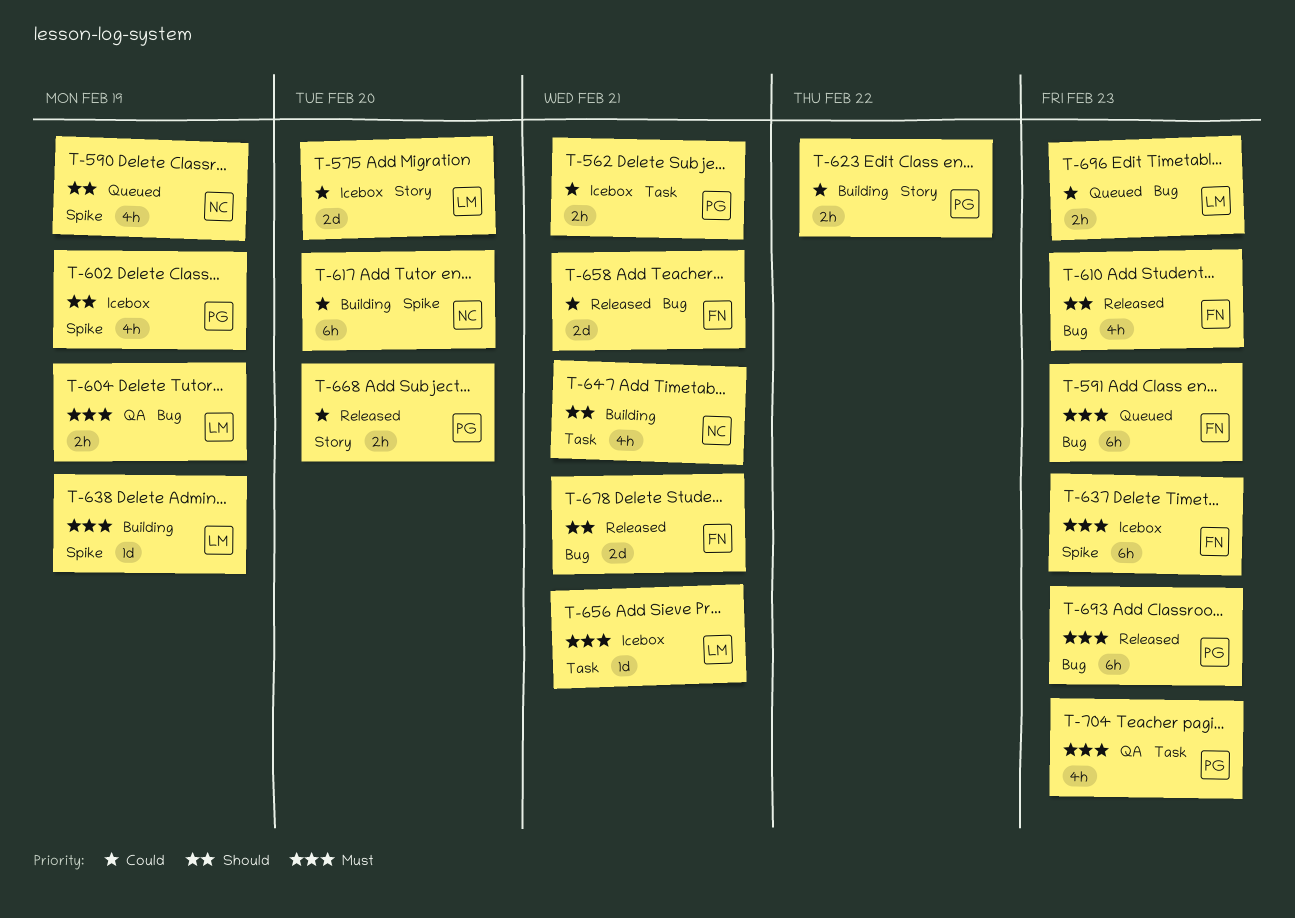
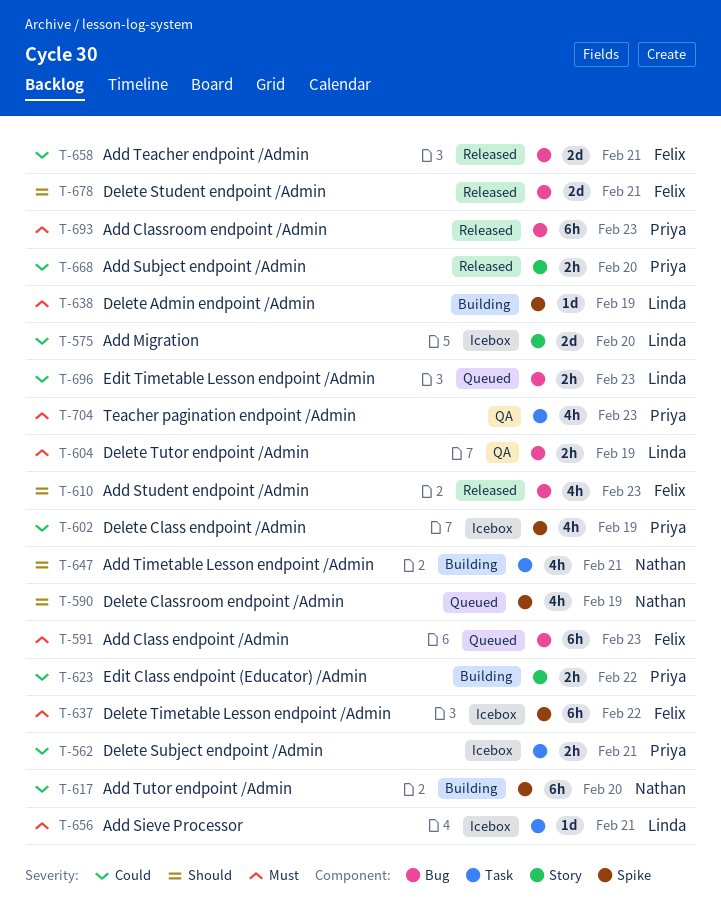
T-602, priority: Should -> Could
T-637, due: Feb 23 -> Feb 22

